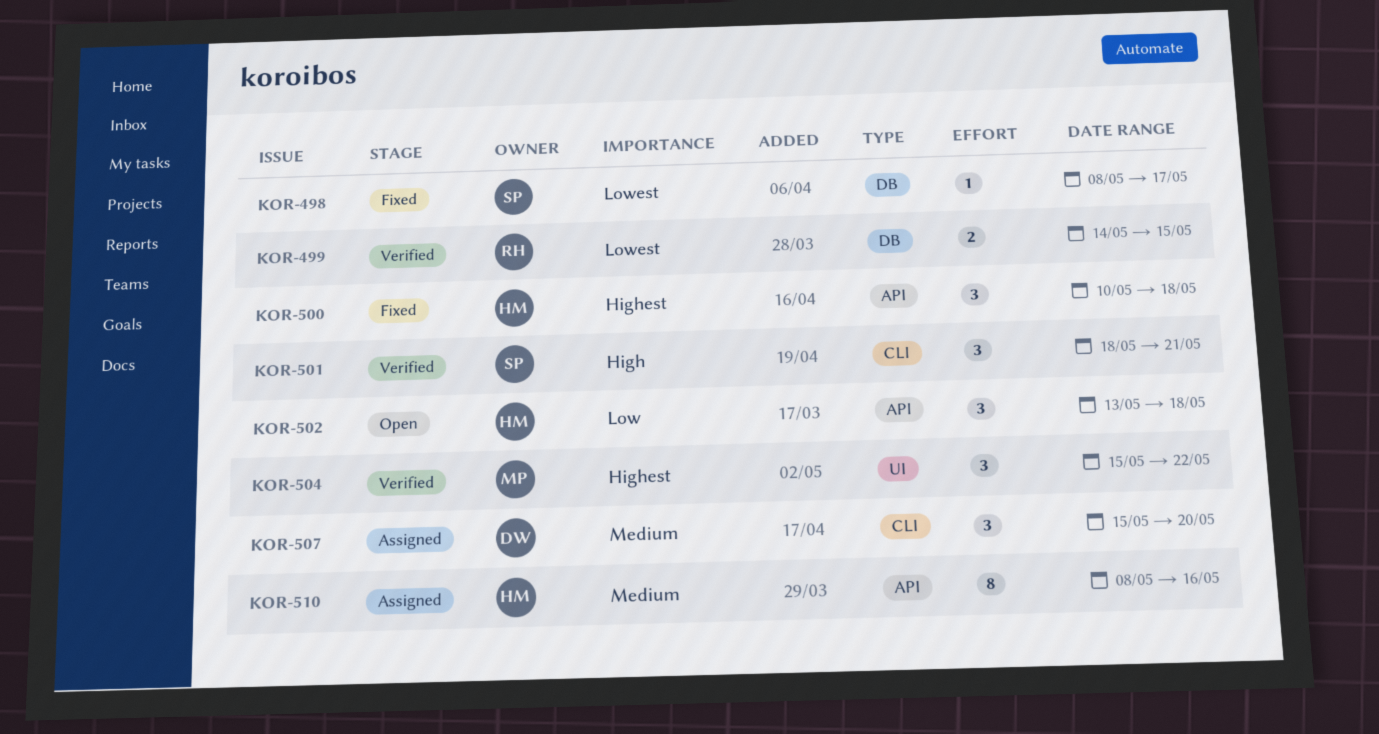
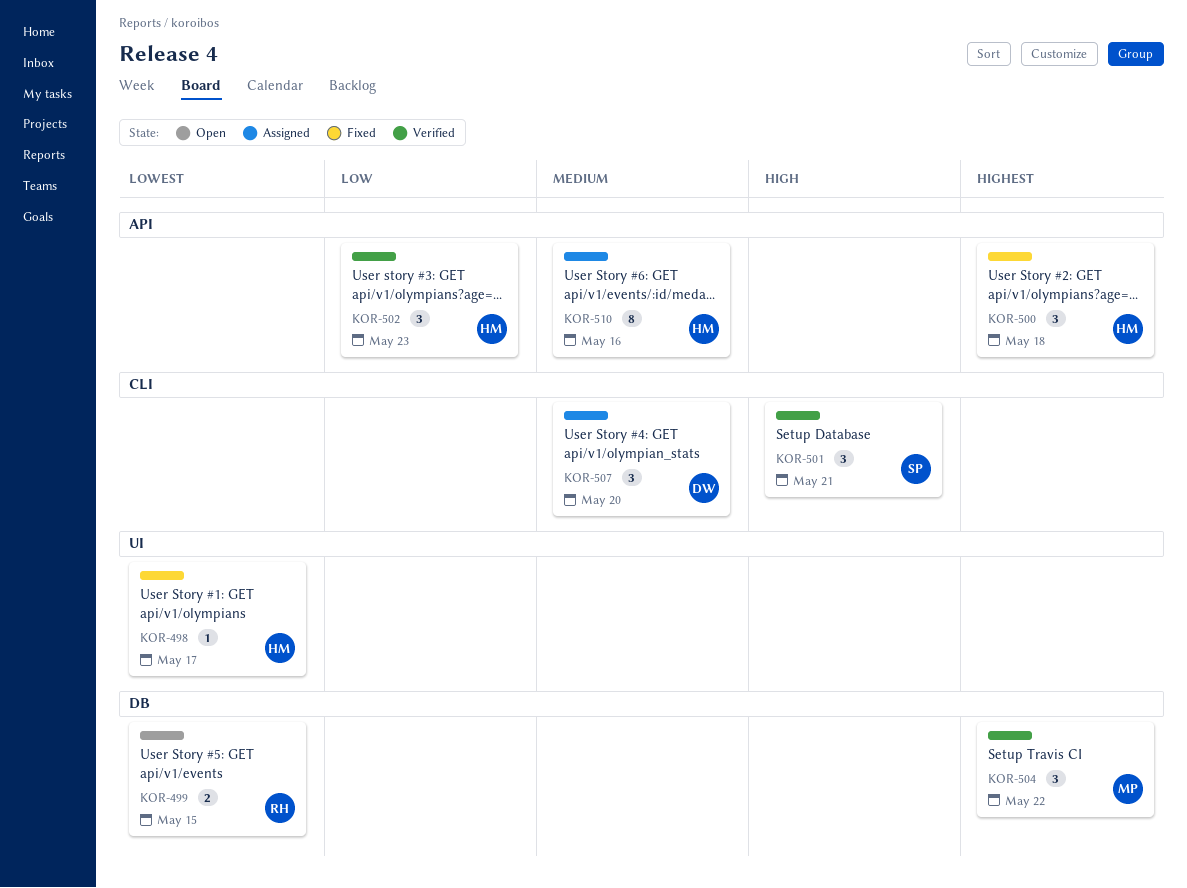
KOR-498, owner: SP -> HM
KOR-498, label: DB -> UI
KOR-499, status: Verified -> Open
KOR-502, status: Open -> Verified
KOR-502, due: May 18 -> May 23
KOR-504, label: UI -> DB

